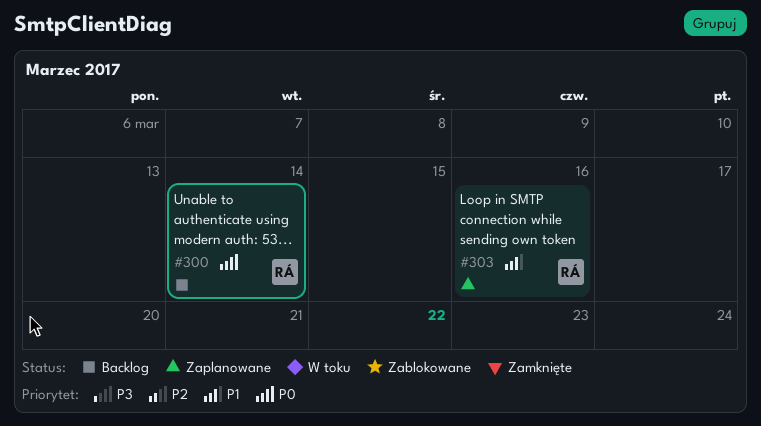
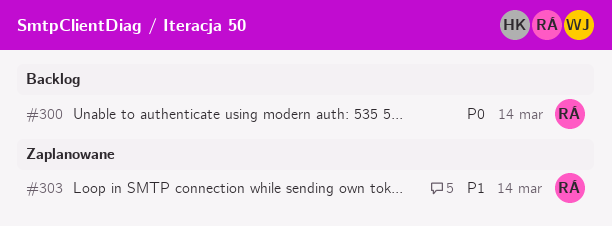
#303, due: Mar 16 -> Mar 14

